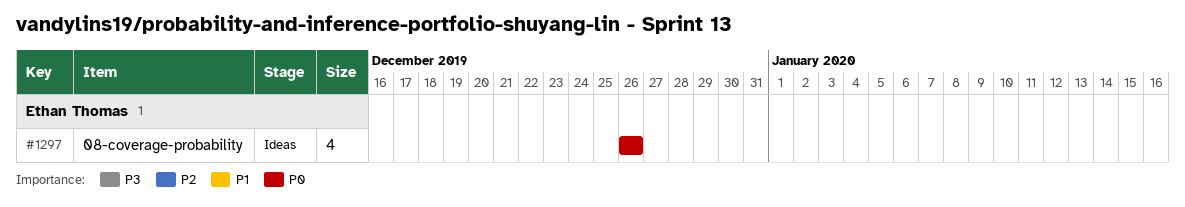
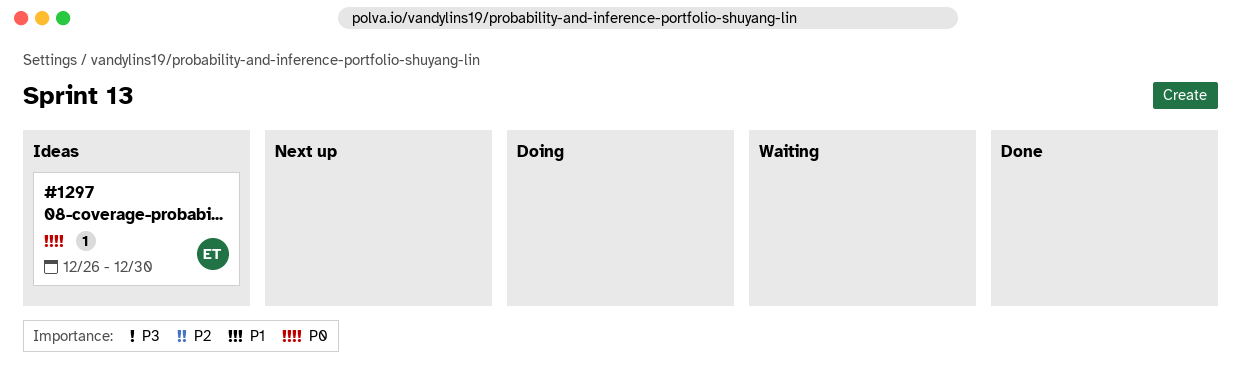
#1297, estimate: 4 -> 1
#1297, due: Dec 26 -> Dec 30

